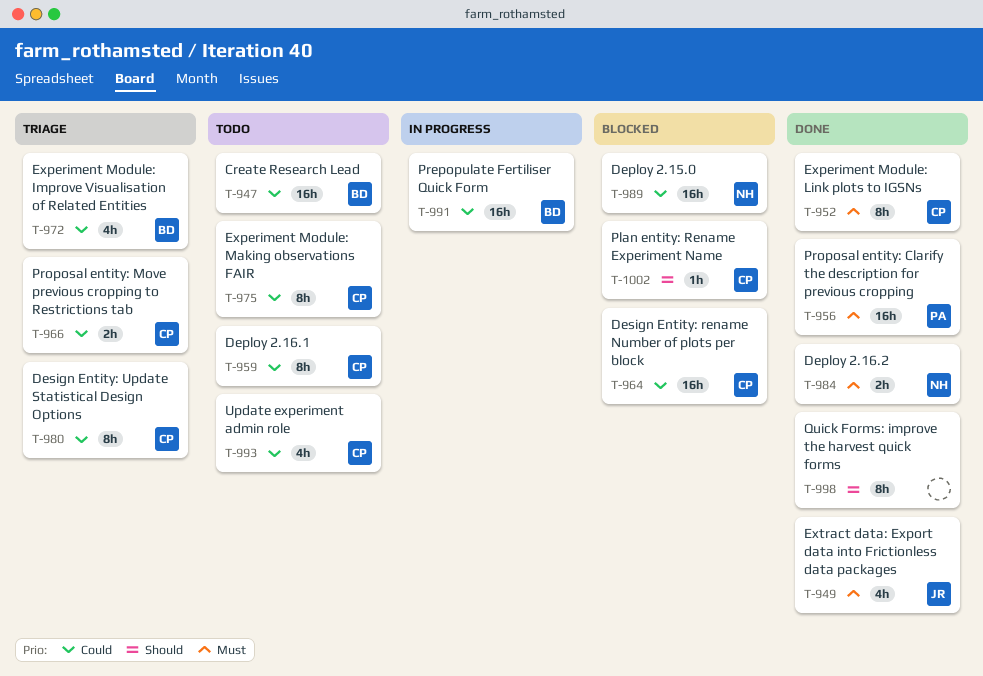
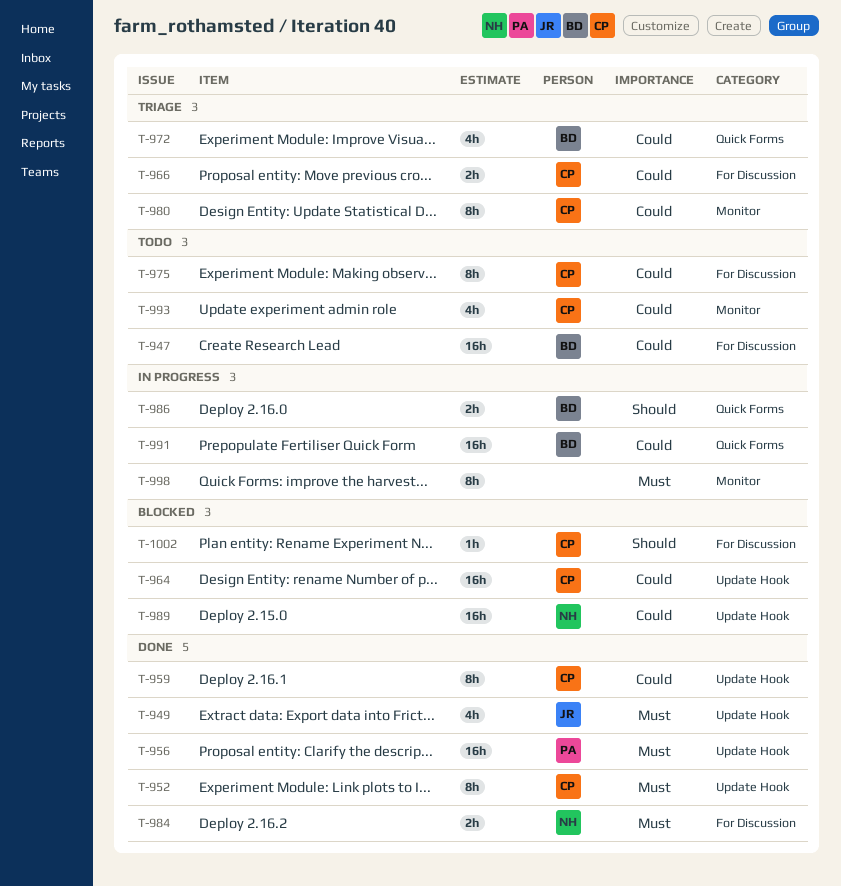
T-959, status: Todo -> Done
T-986: none -> present
T-998, status: Done -> In progress
T-998, priority: Should -> Must

